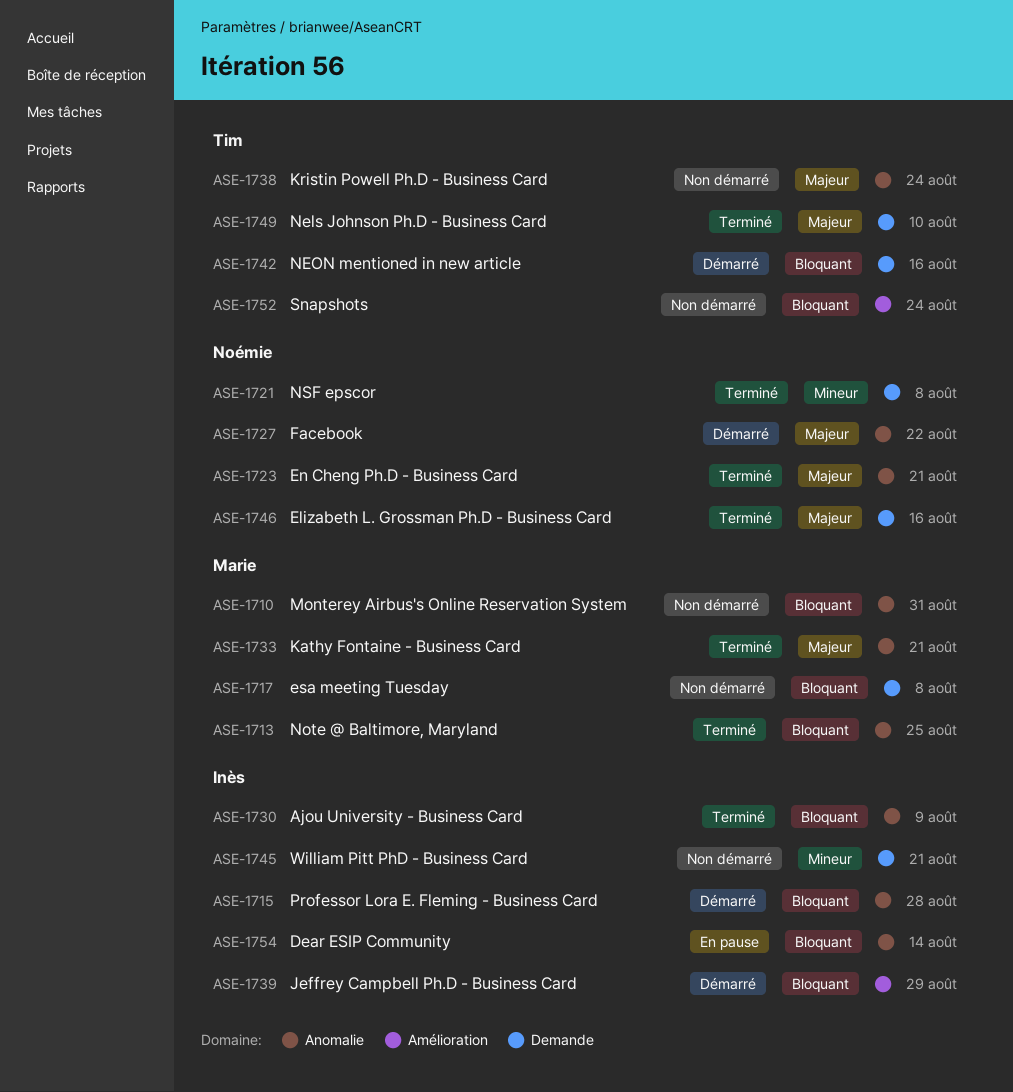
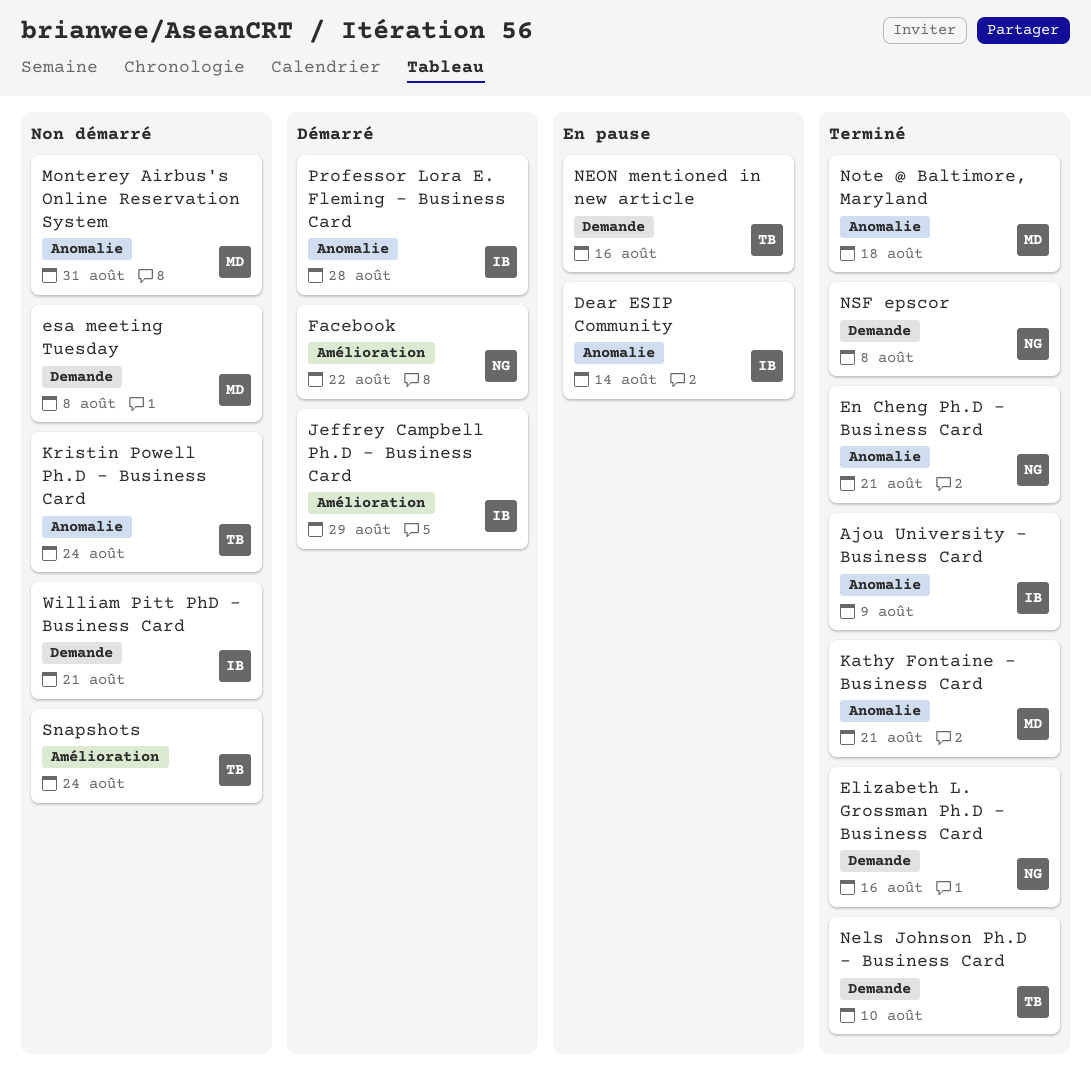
Facebook, label: Anomalie -> Amélioration
NEON mentioned in new article, status: Démarré -> En pause
Note @ Baltimore, Maryland, due: Aug 25 -> Aug 18

